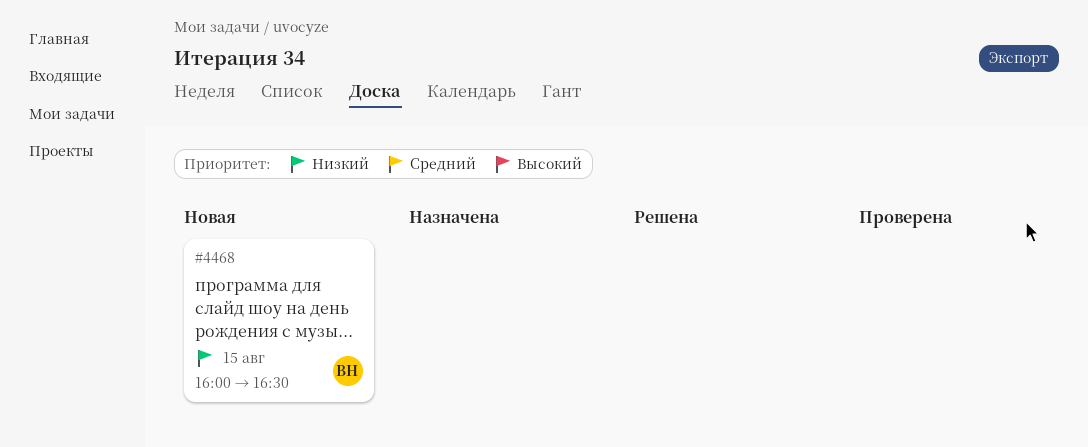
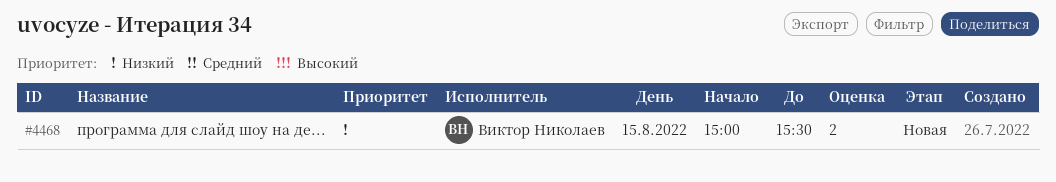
#4468, begins: 16:00 -> 15:00
#4468, ends: 16:30 -> 15:30

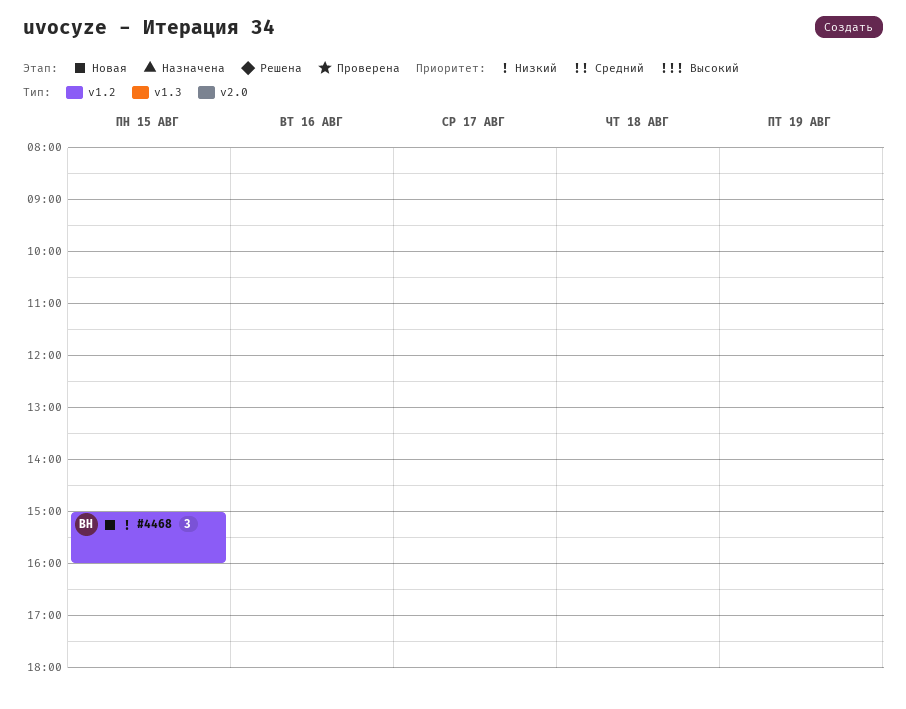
#4468, estimate: 2 -> 3
#4468, ends: 15:30 -> 16:00

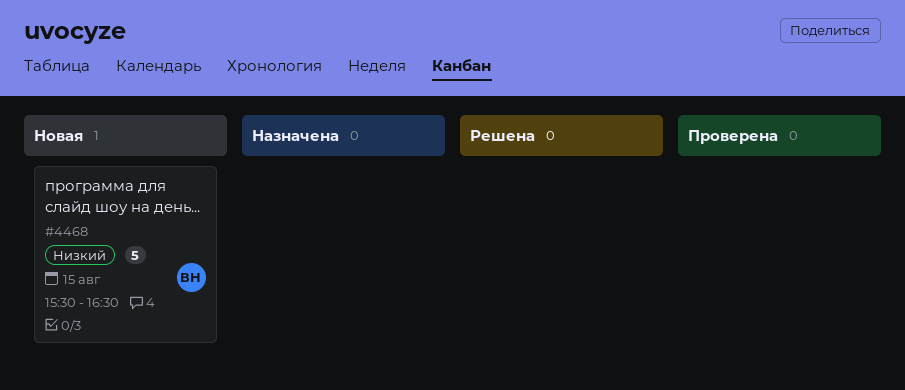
#4468, estimate: 3 -> 5
#4468, begins: 15:00 -> 15:30
#4468, ends: 16:00 -> 16:30

